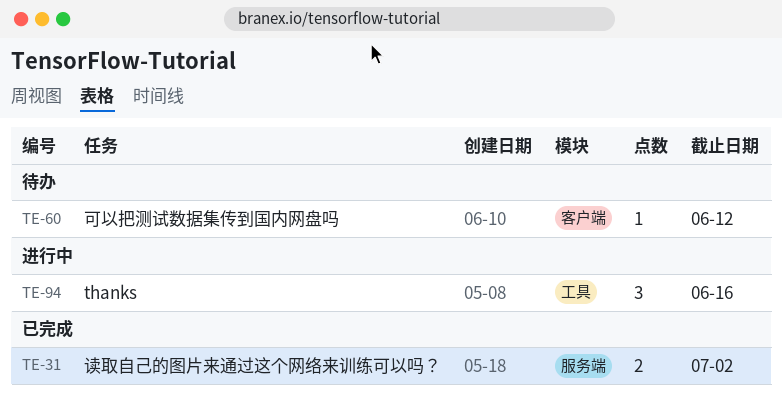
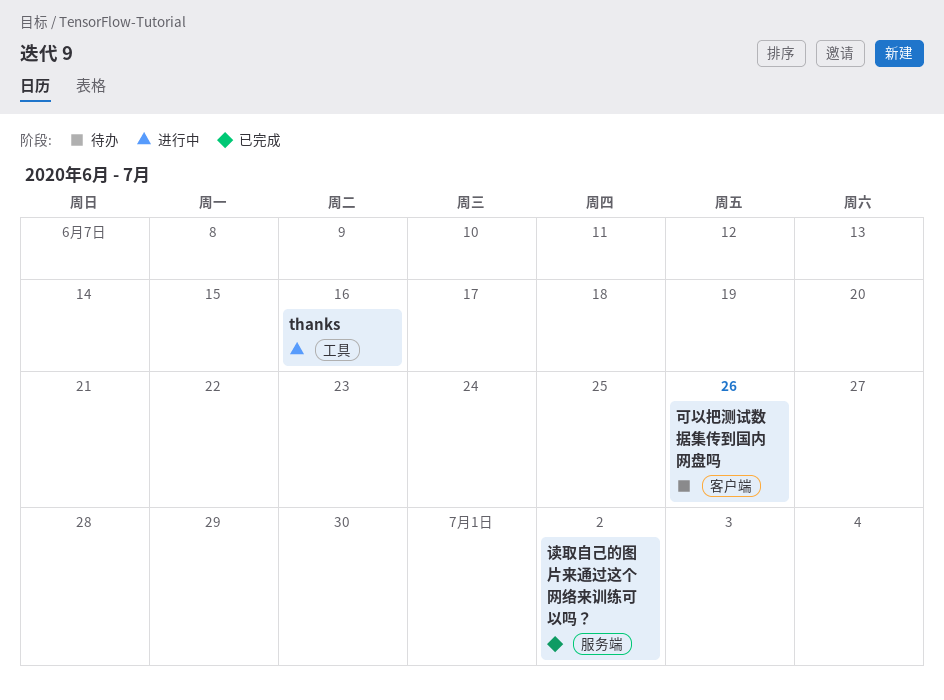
可以把测试数据集传到国内网盘吗, due: Jun 12 -> Jun 26

